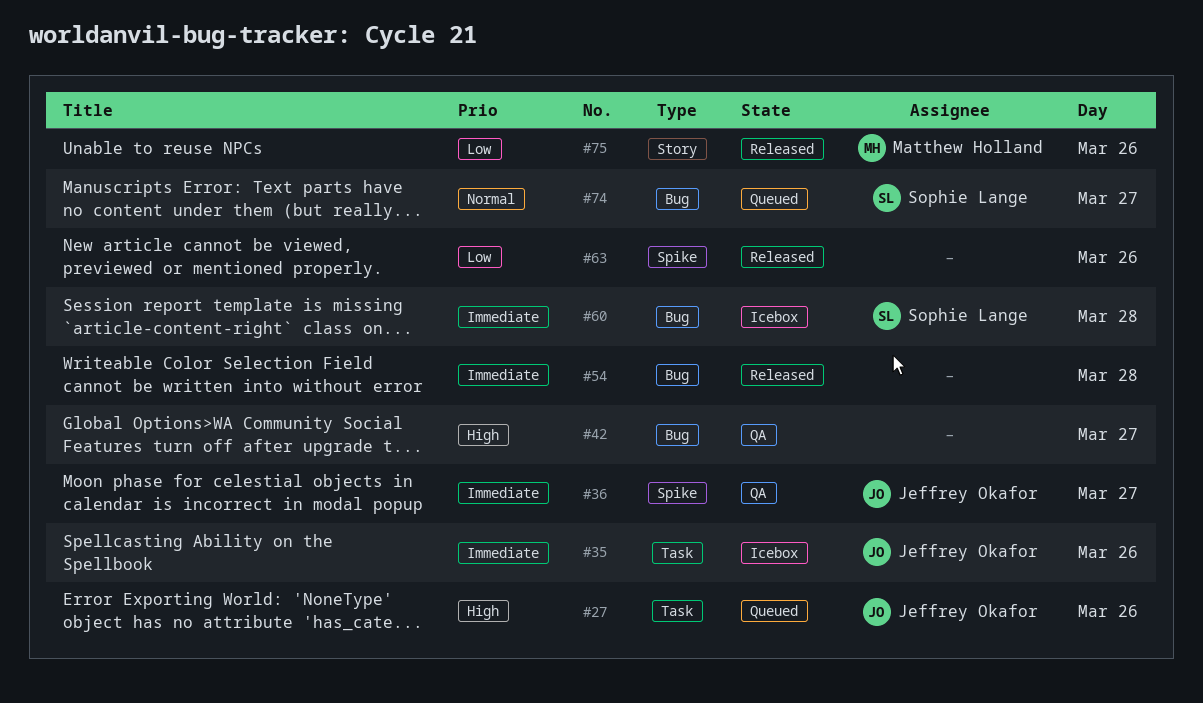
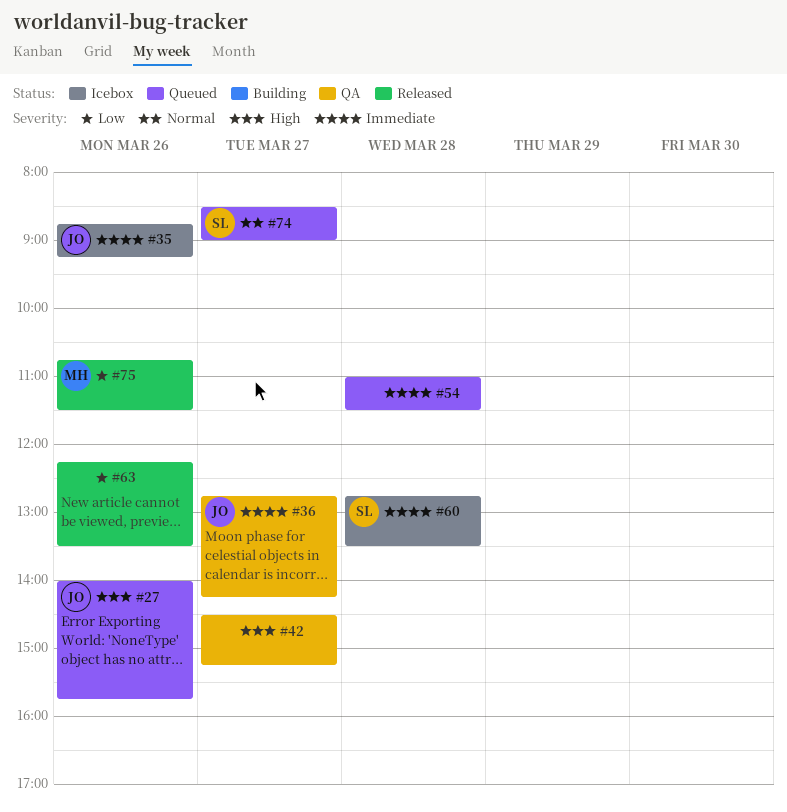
#54, status: Released -> Queued

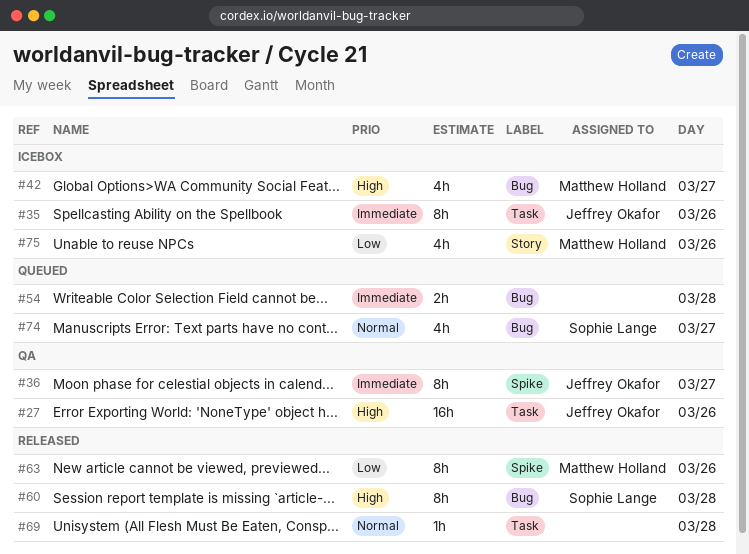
#27, status: Queued -> QA
#42, status: QA -> Icebox
#42, owner: none -> Matthew Holland
#60, status: Icebox -> Released
#60, priority: Immediate -> High
#63, owner: none -> Matthew Holland
#69: none -> present
#75, status: Released -> Icebox

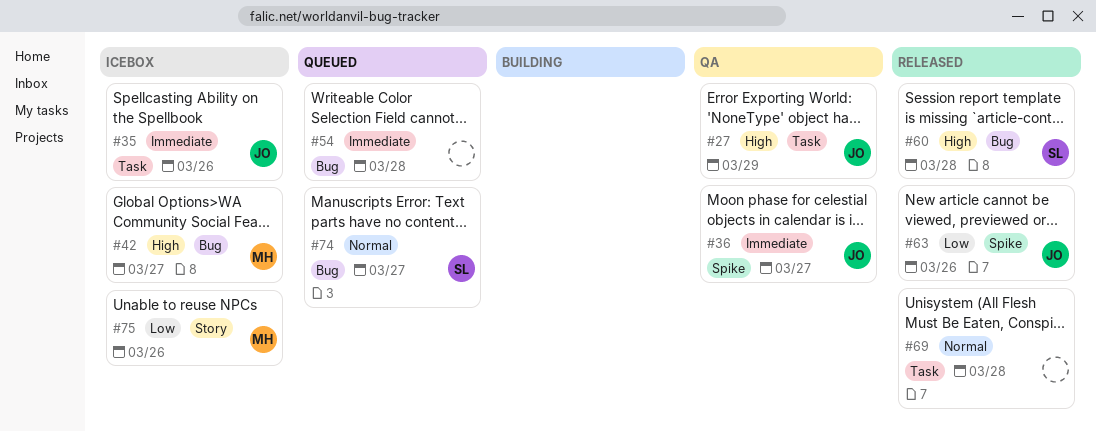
#27, day: Mar 26 -> Mar 29
#63, owner: Matthew Holland -> Jeffrey Okafor

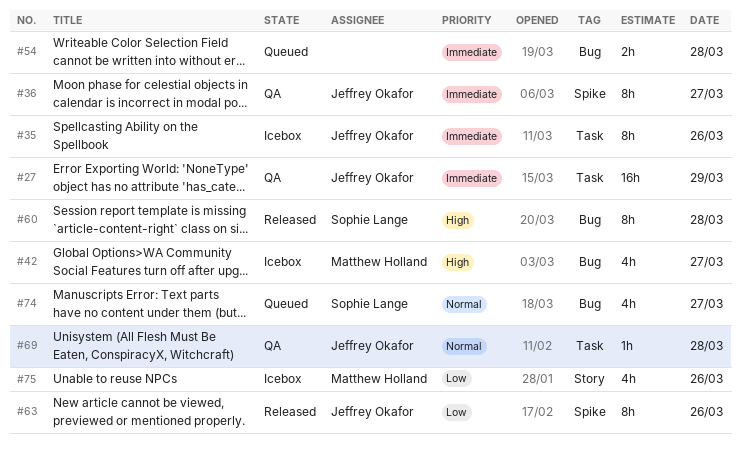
#27, priority: High -> Immediate
#69, status: Released -> QA
#69, owner: none -> Jeffrey Okafor

